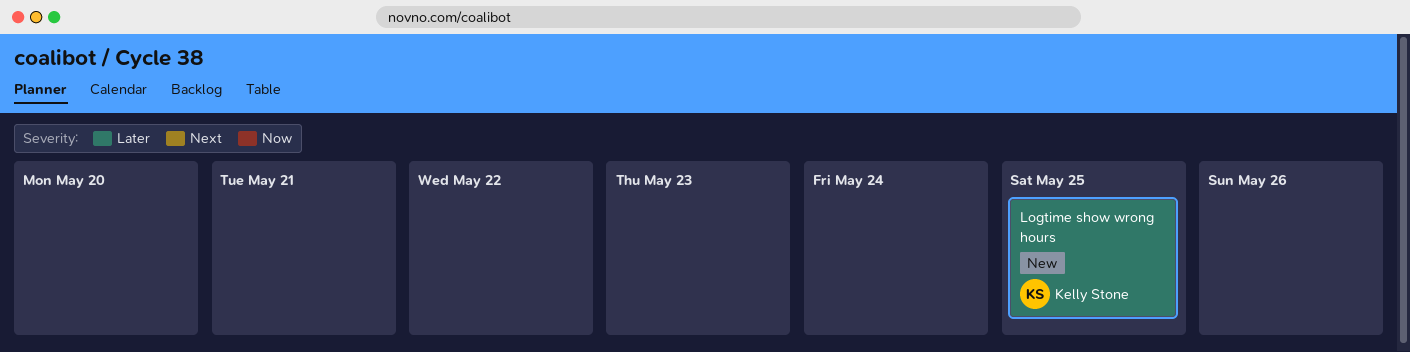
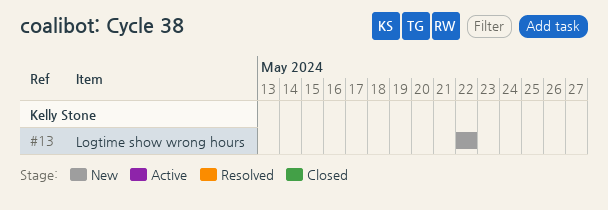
Logtime show wrong hours, due: May 25 -> May 22

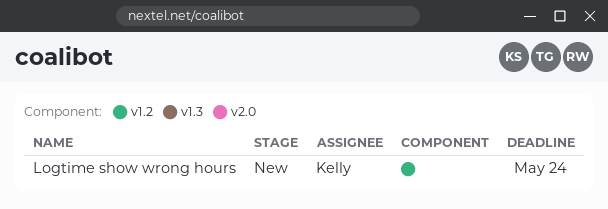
Logtime show wrong hours, due: May 22 -> May 24

